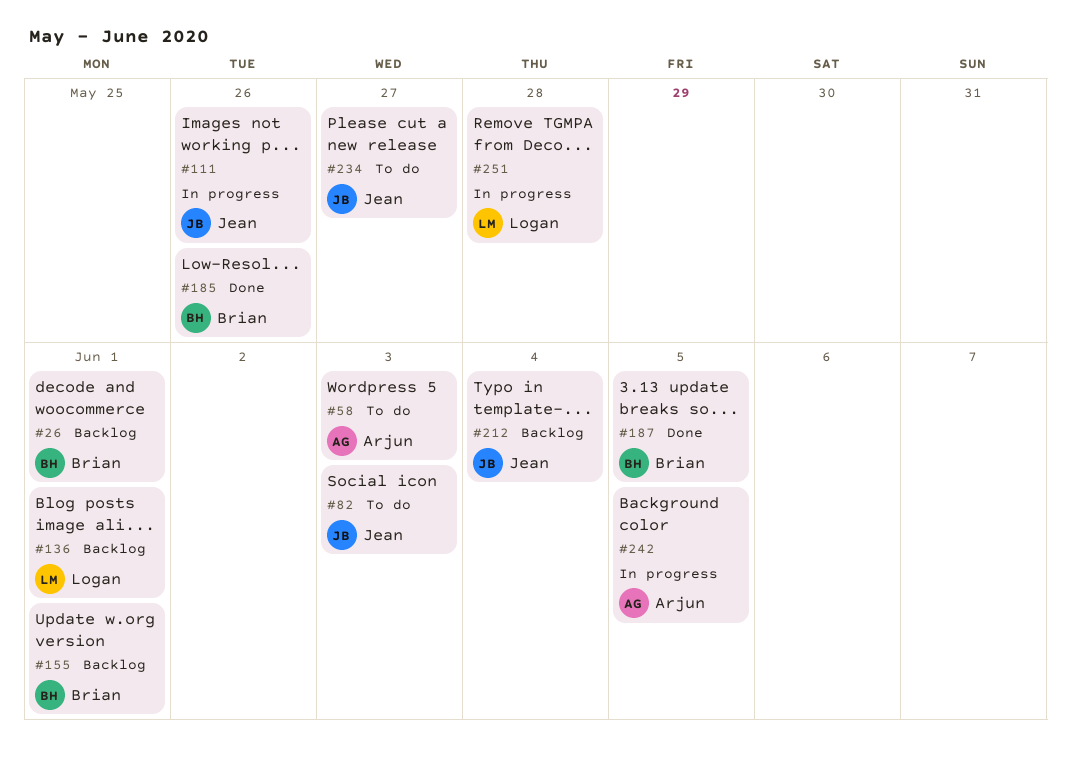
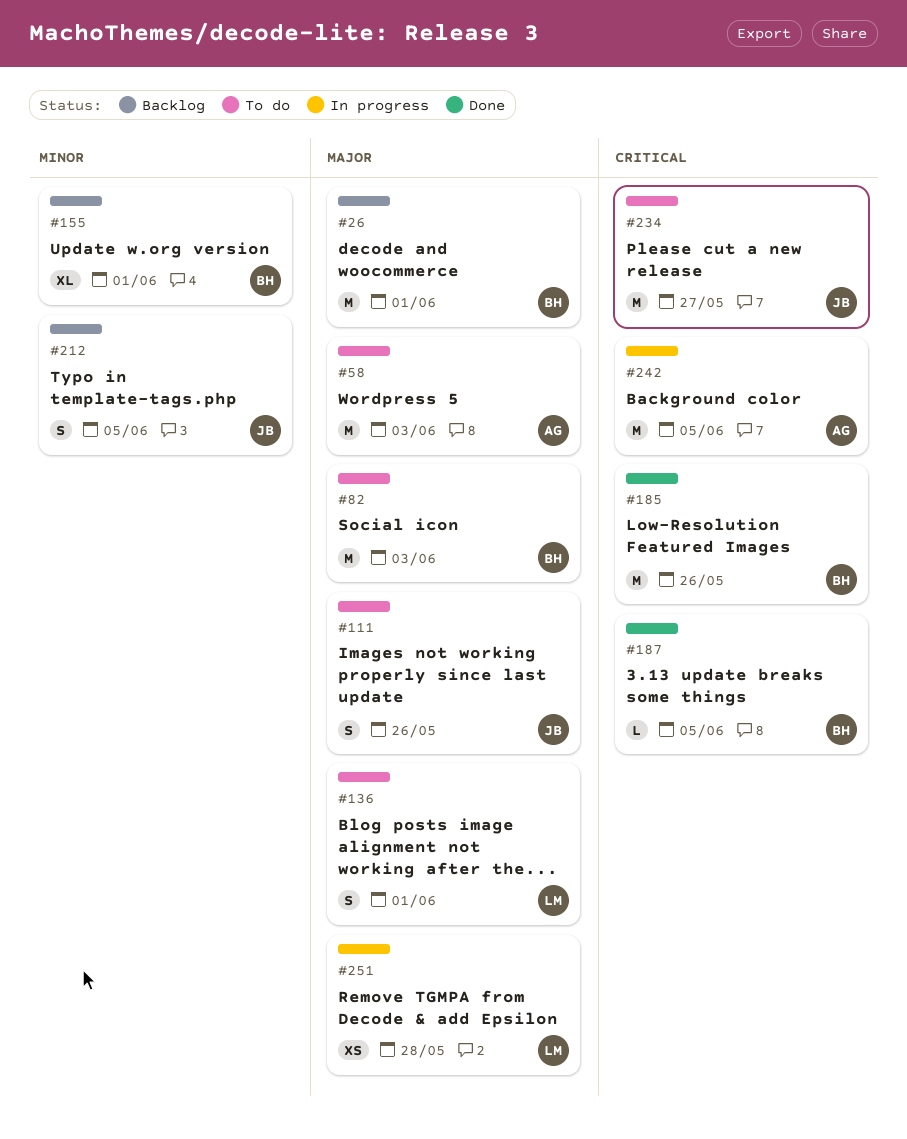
#82, owner: Jean -> Brian
#111, status: In progress -> To do
#136, status: Backlog -> To do
#212, due: Jun 4 -> Jun 5

